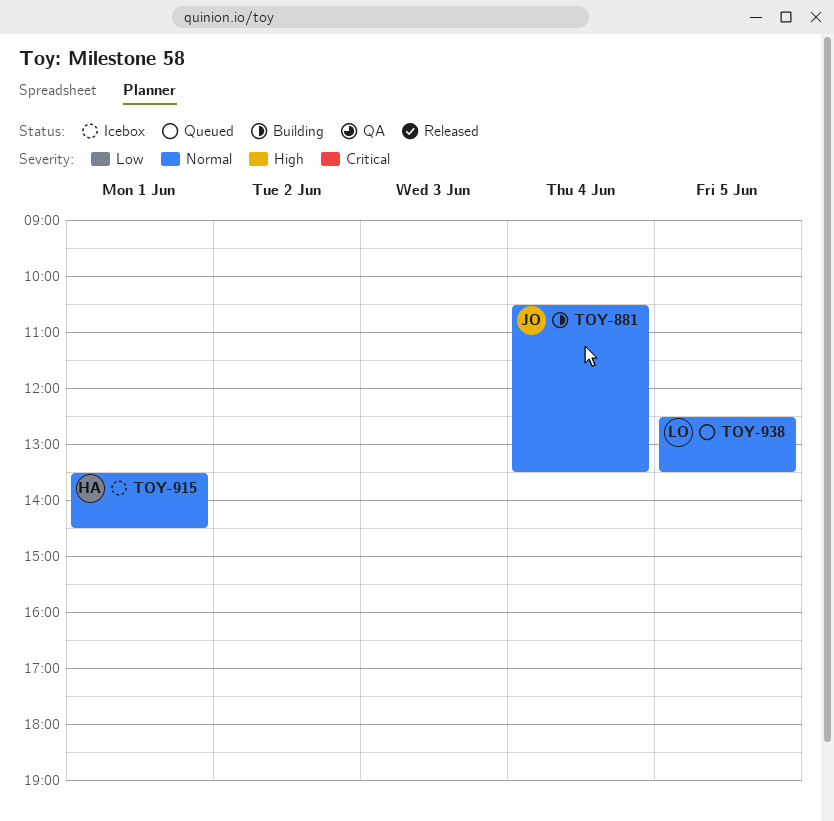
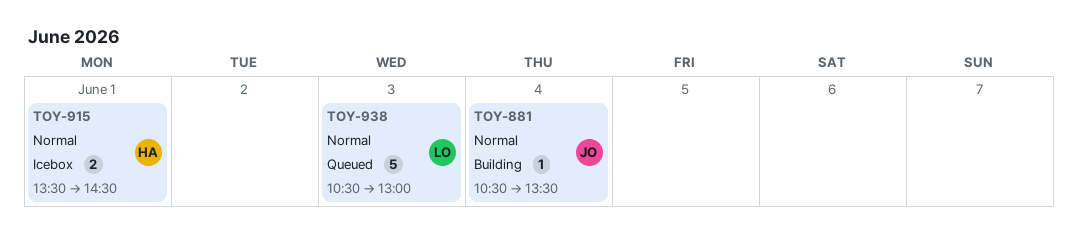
TOY-938, day: Jun 5 -> Jun 3
TOY-938, begins: 12:30 -> 10:30
TOY-938, ends: 13:30 -> 13:00

